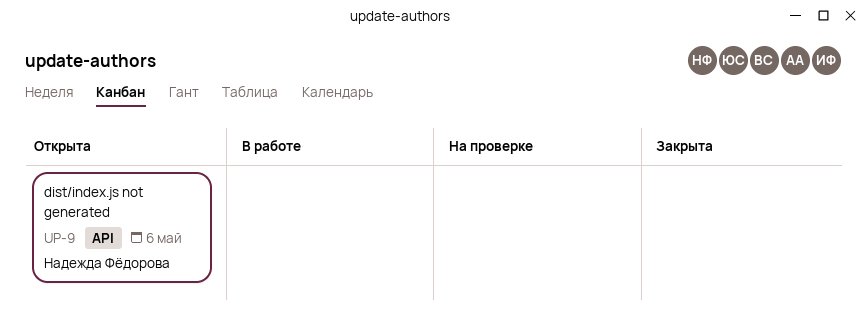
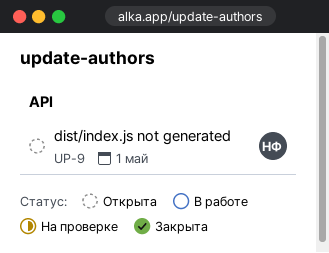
UP-9, due: May 6 -> May 1

